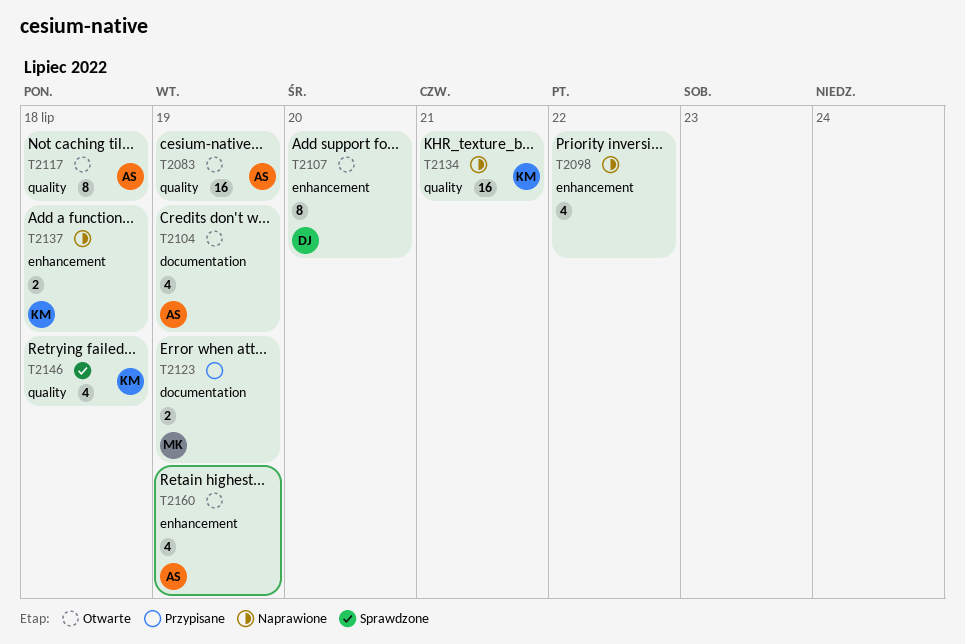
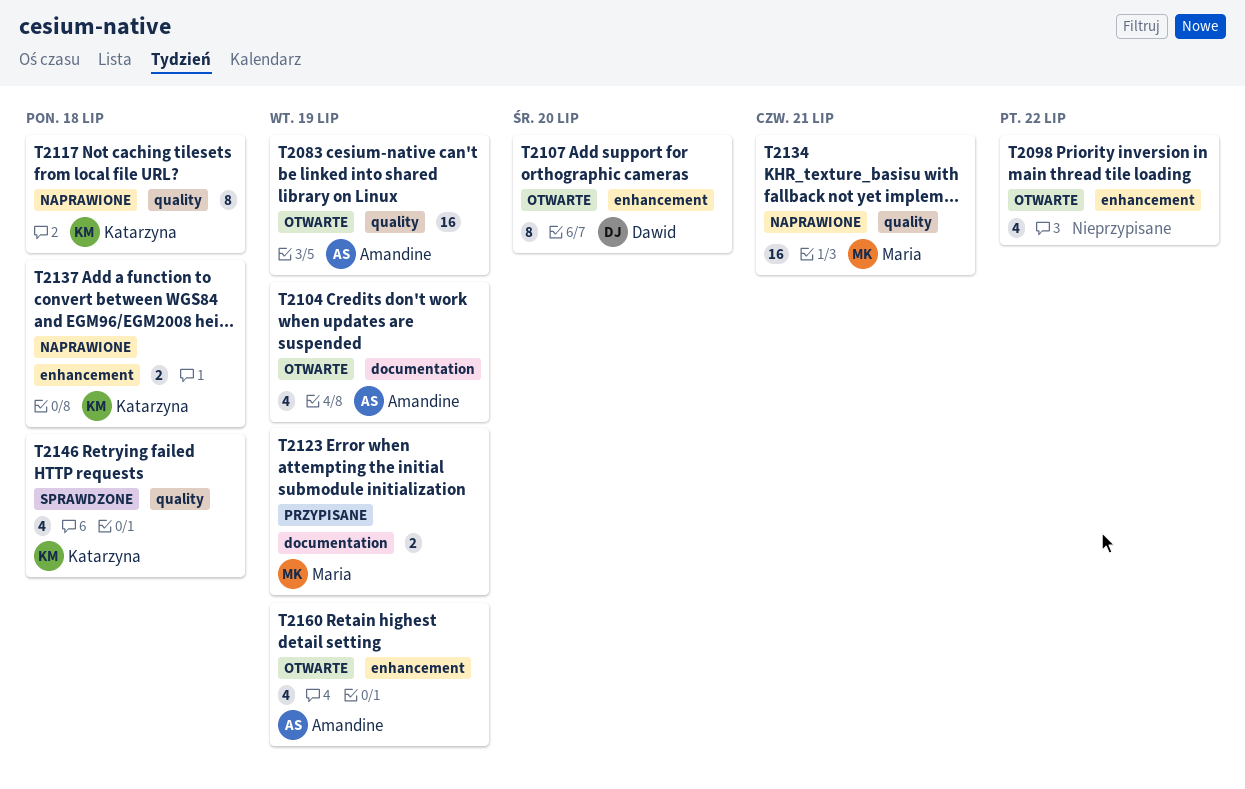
T2098, status: Naprawione -> Otwarte
T2117, status: Otwarte -> Naprawione
T2117, owner: Amandine -> Katarzyna
T2134, owner: Katarzyna -> Maria

